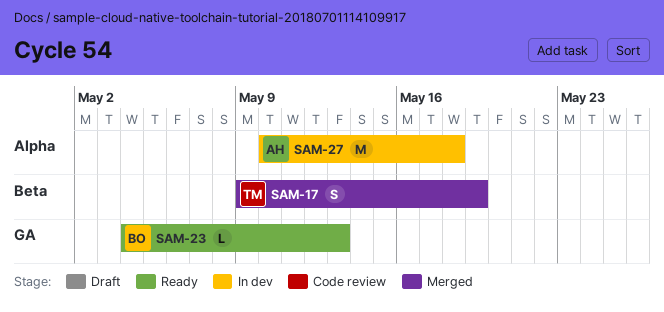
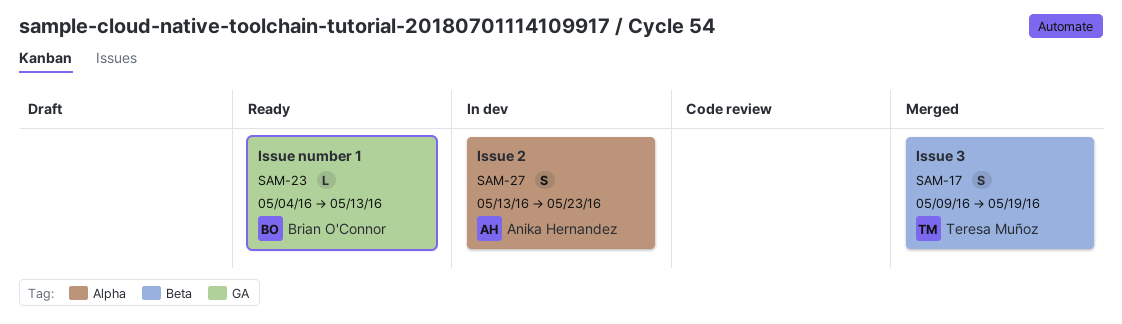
SAM-27, estimate: M -> S
SAM-27, start: May 10 -> May 13
SAM-27, due: May 18 -> May 23

